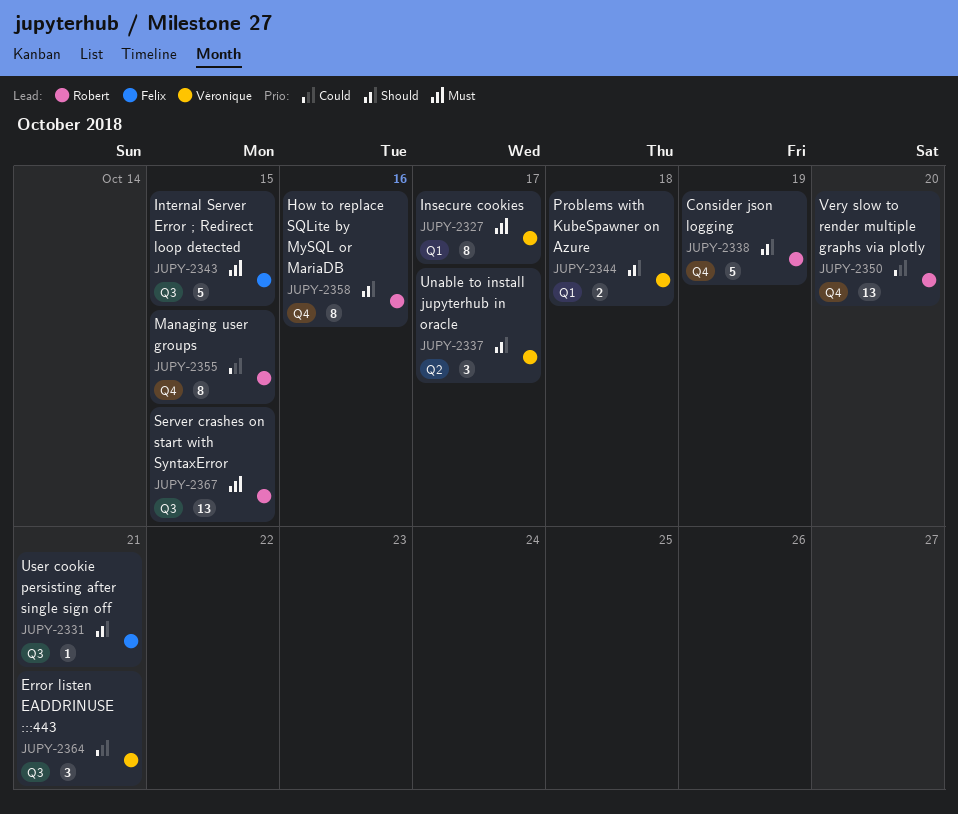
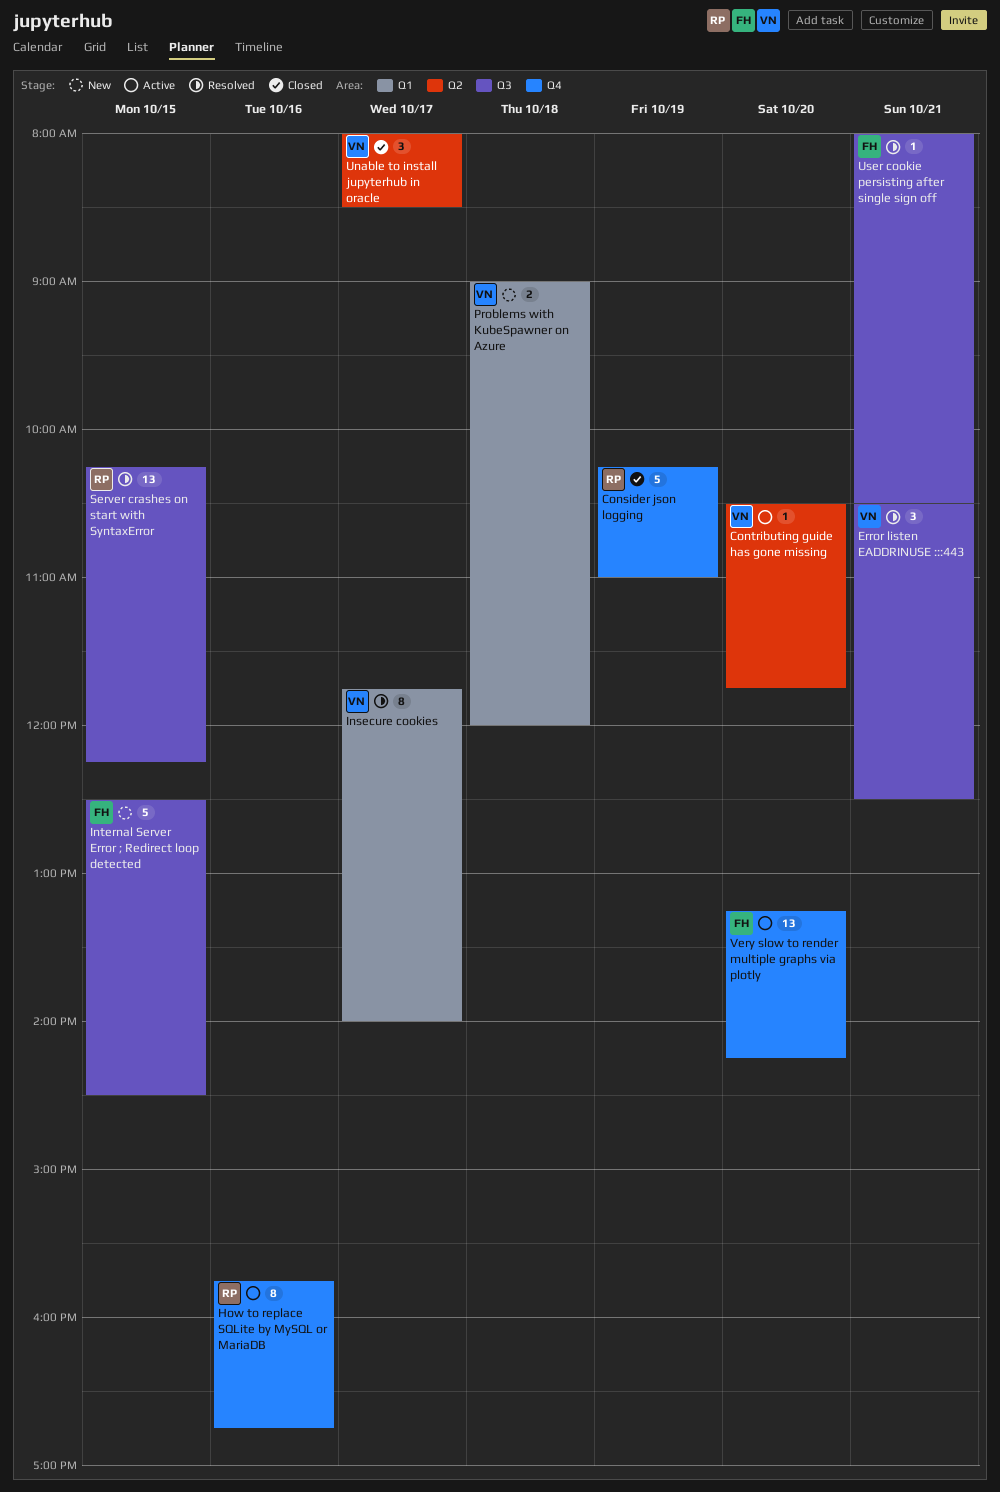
Contributing guide has gone missing: none -> present
Managing user groups: present -> none
Very slow to render multiple graphs via plotly, owner: Robert -> Felix

